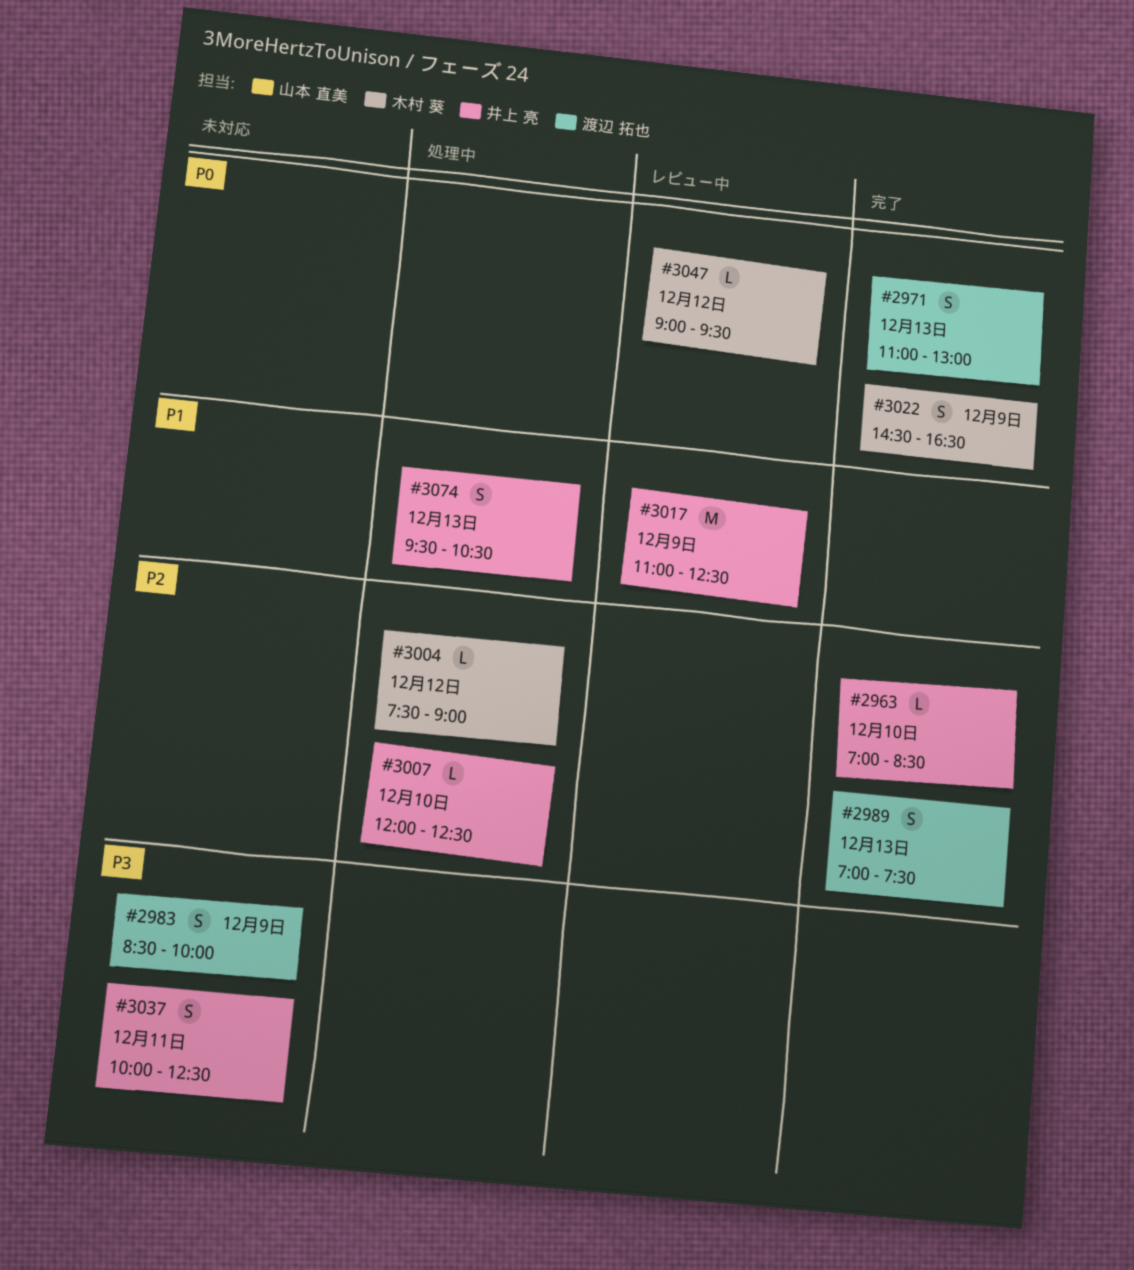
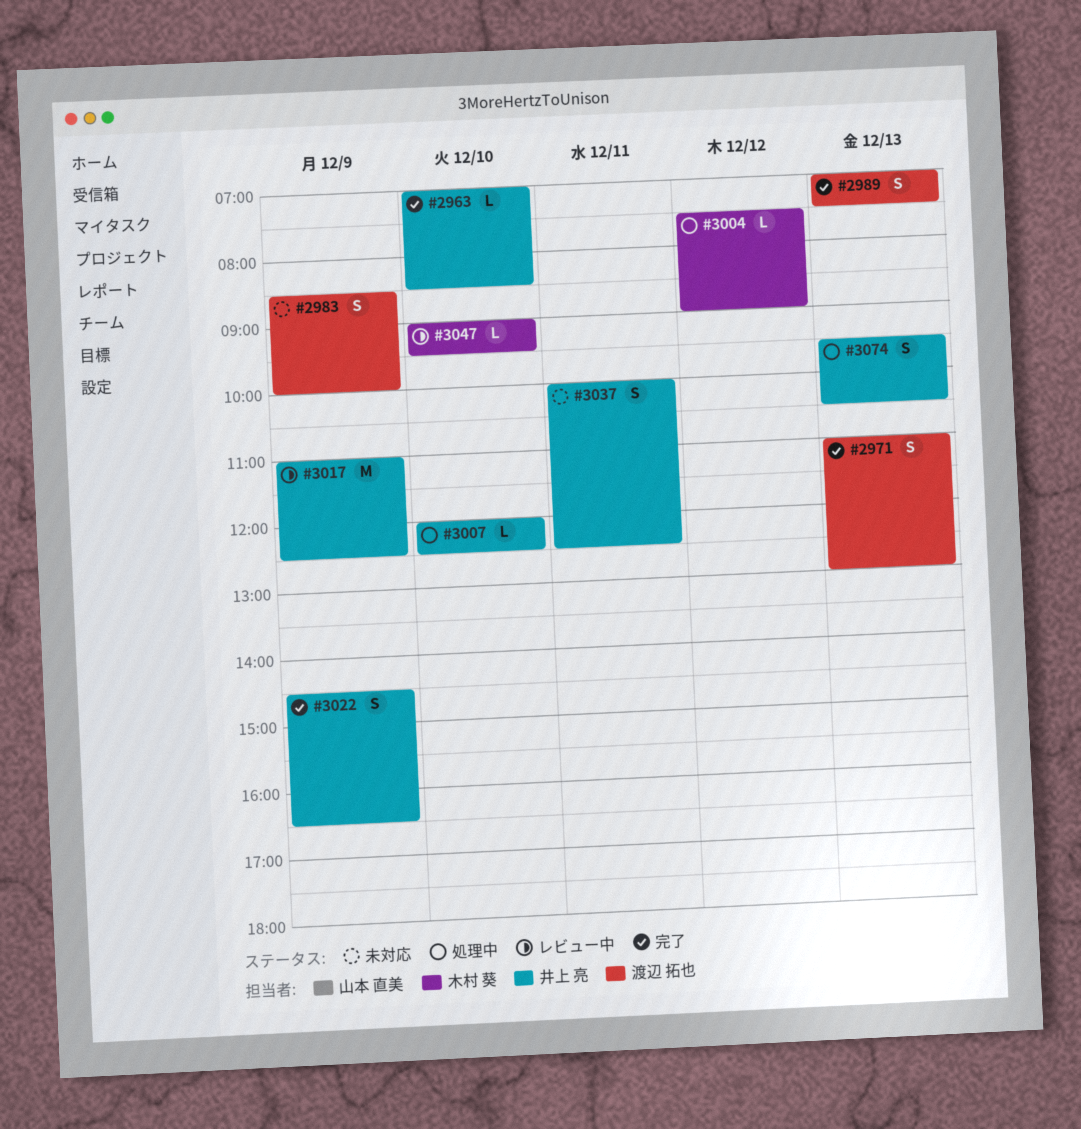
#3022, owner: 木村 葵 -> 井上 亮
#3047, day: Dec 12 -> Dec 10

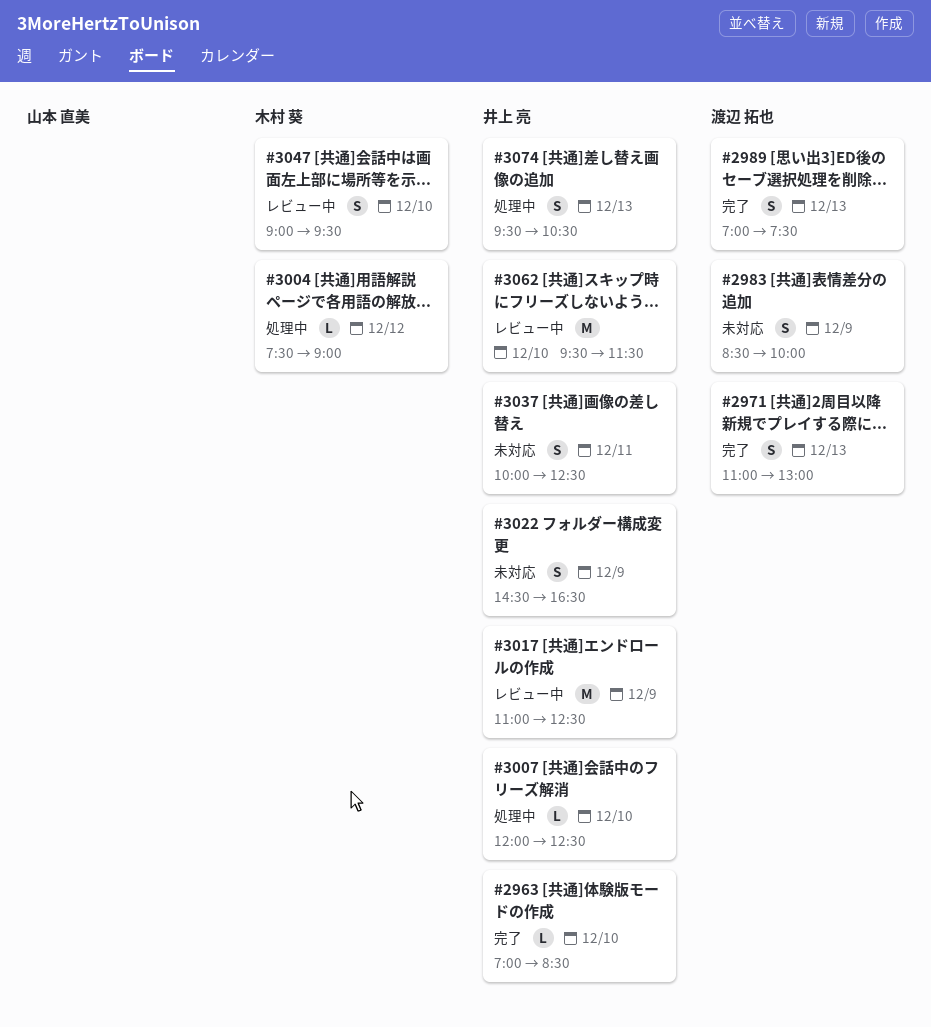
#3022, status: 完了 -> 未対応
#3047, estimate: L -> S
#3062: none -> present

